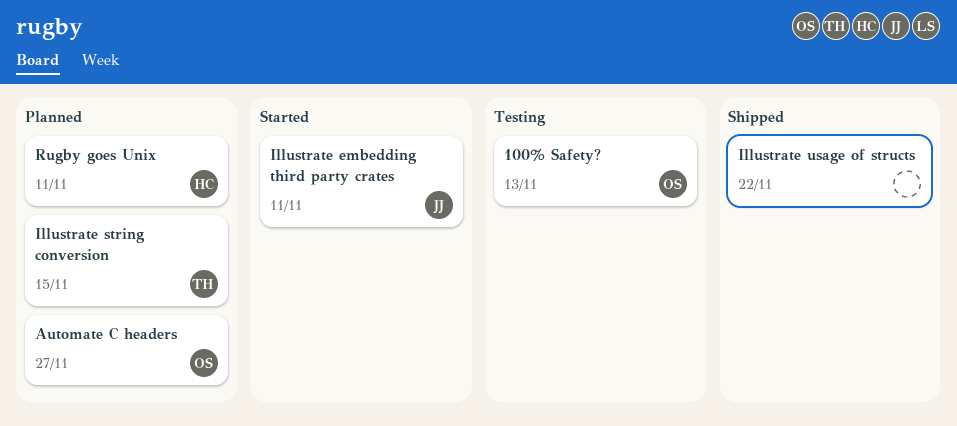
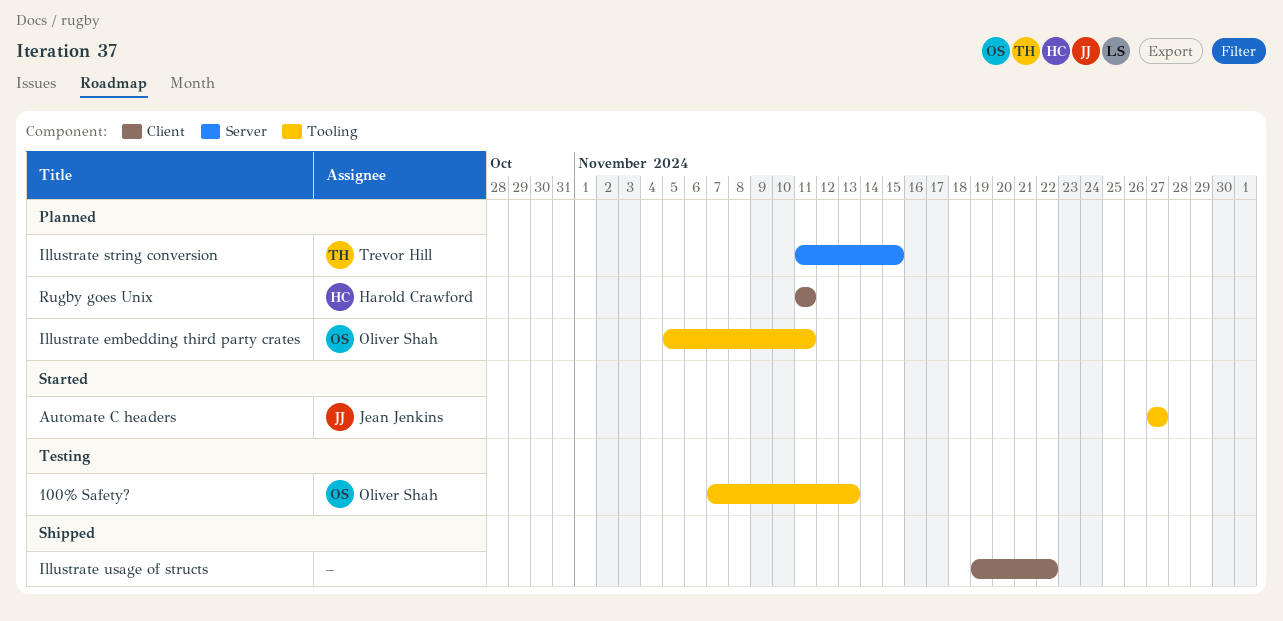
Automate C headers, status: Planned -> Started
Automate C headers, owner: Oliver Shah -> Jean Jenkins
Illustrate embedding third party crates, status: Started -> Planned
Illustrate embedding third party crates, owner: Jean Jenkins -> Oliver Shah

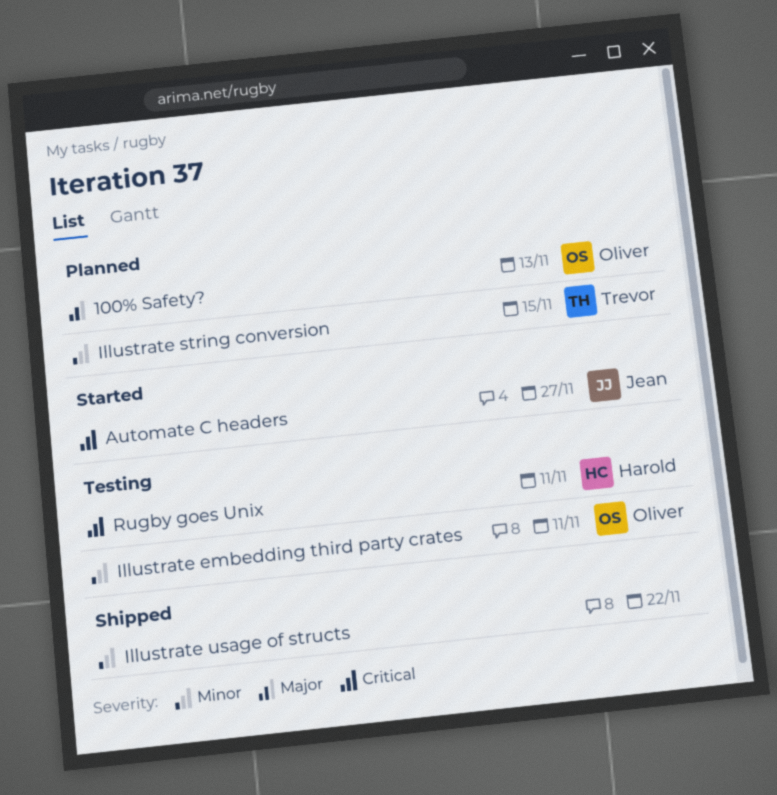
100% Safety?, status: Testing -> Planned
Illustrate embedding third party crates, status: Planned -> Testing
Rugby goes Unix, status: Planned -> Testing

